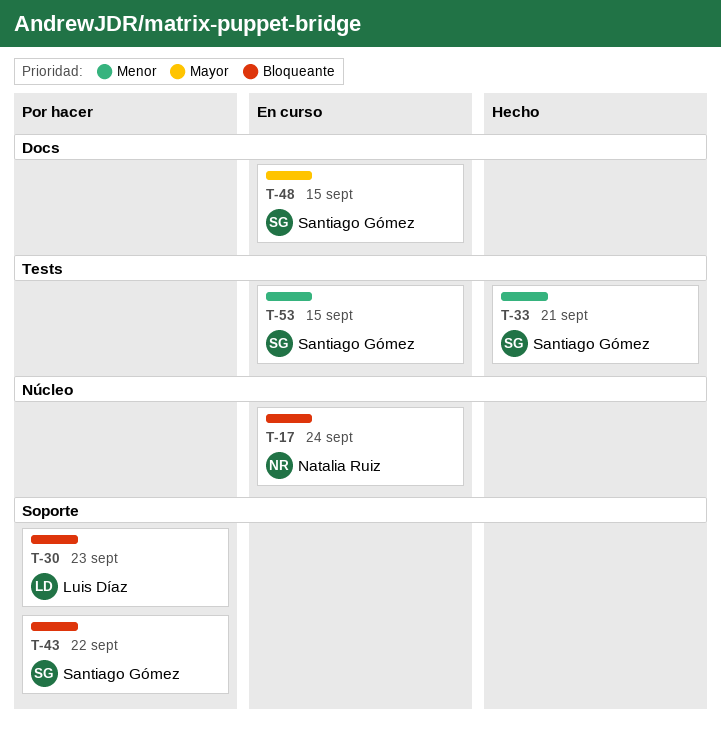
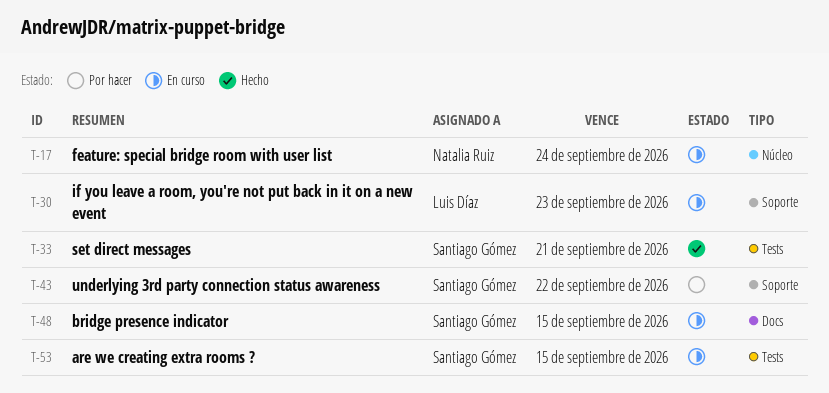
T-30, status: Por hacer -> En curso

